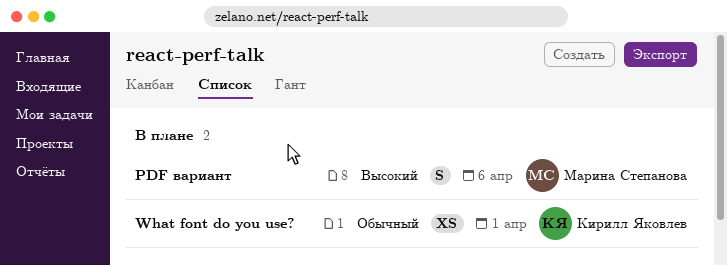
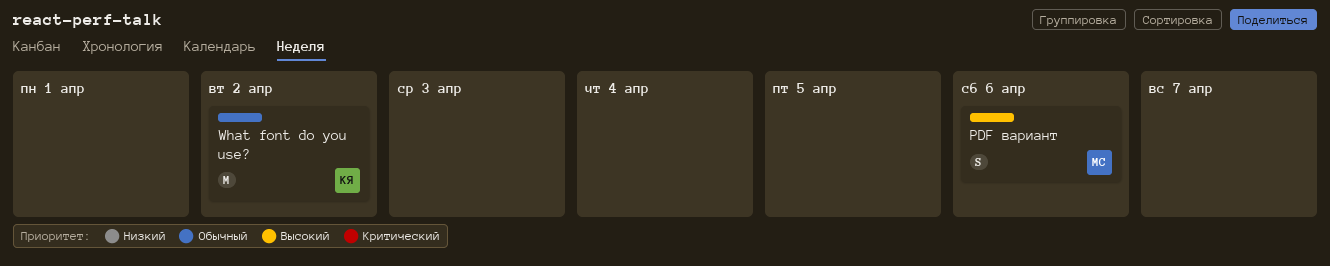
What font do you use?, estimate: XS -> M
What font do you use?, due: Apr 1 -> Apr 2

